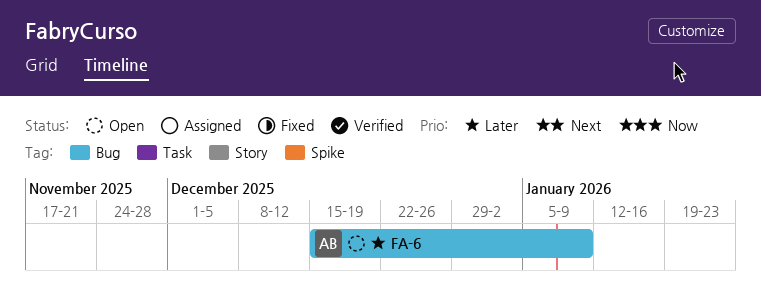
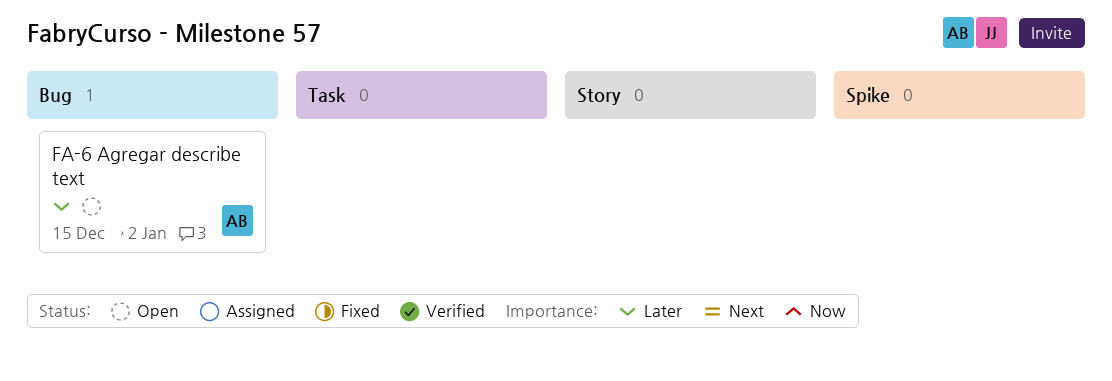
FA-6, due: Jan 9 -> Jan 2

